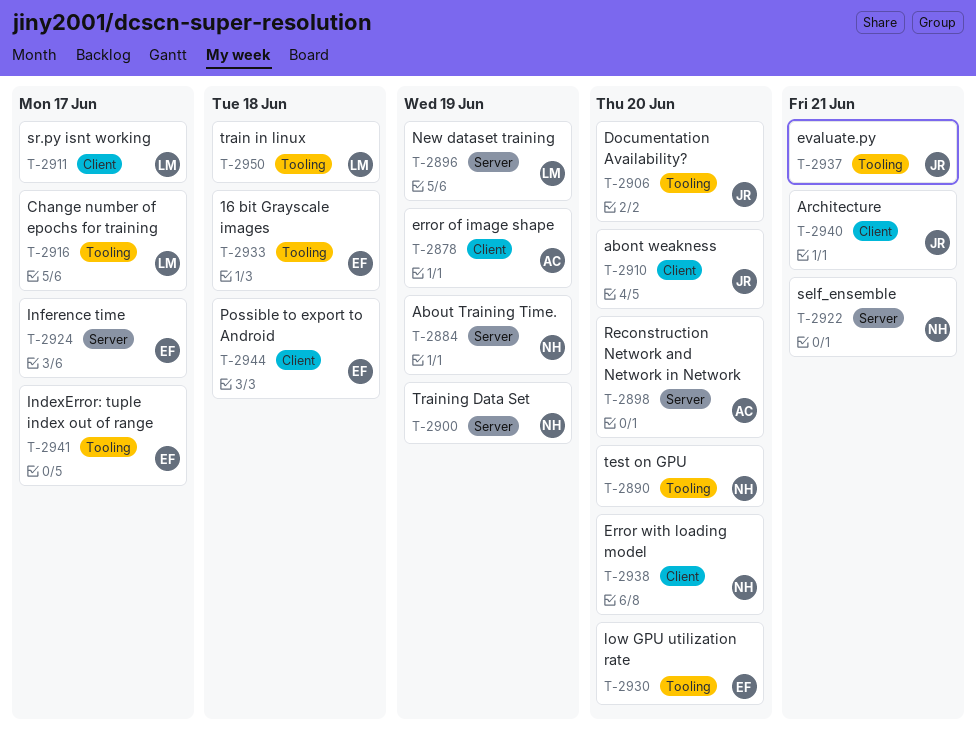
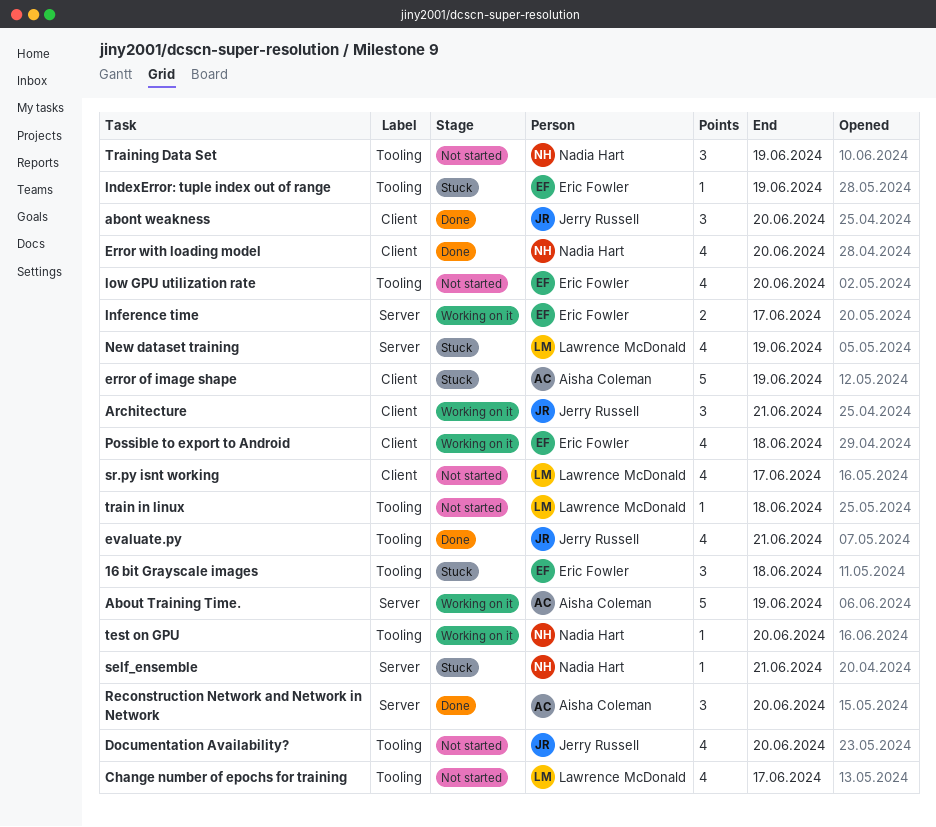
About Training Time., owner: Nadia Hart -> Aisha Coleman
IndexError: tuple index out of range, due: Jun 17 -> Jun 19
Training Data Set, label: Server -> Tooling

